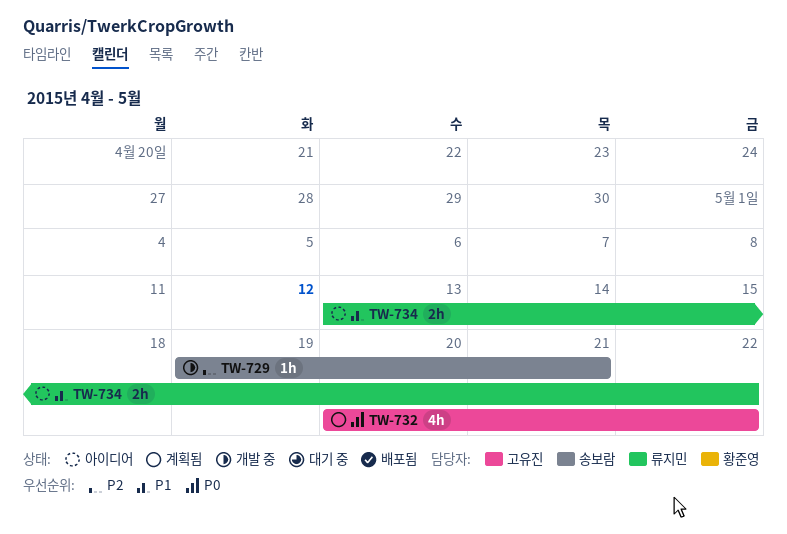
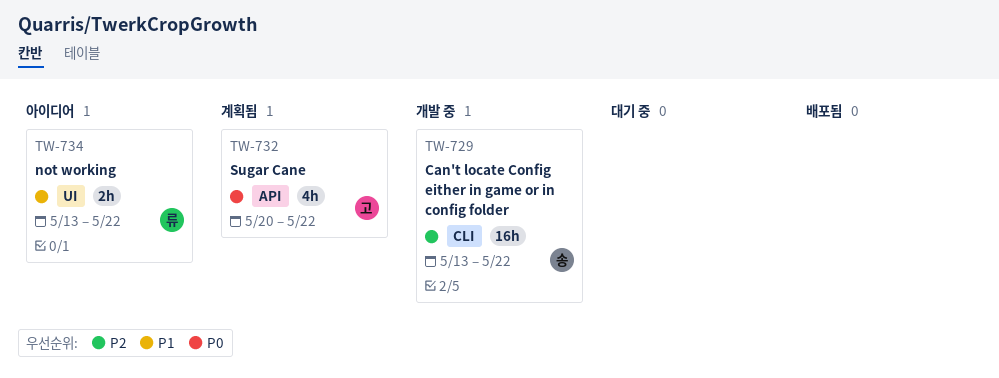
TW-729, estimate: 1h -> 16h
TW-729, start: May 19 -> May 13
TW-729, due: May 21 -> May 22

